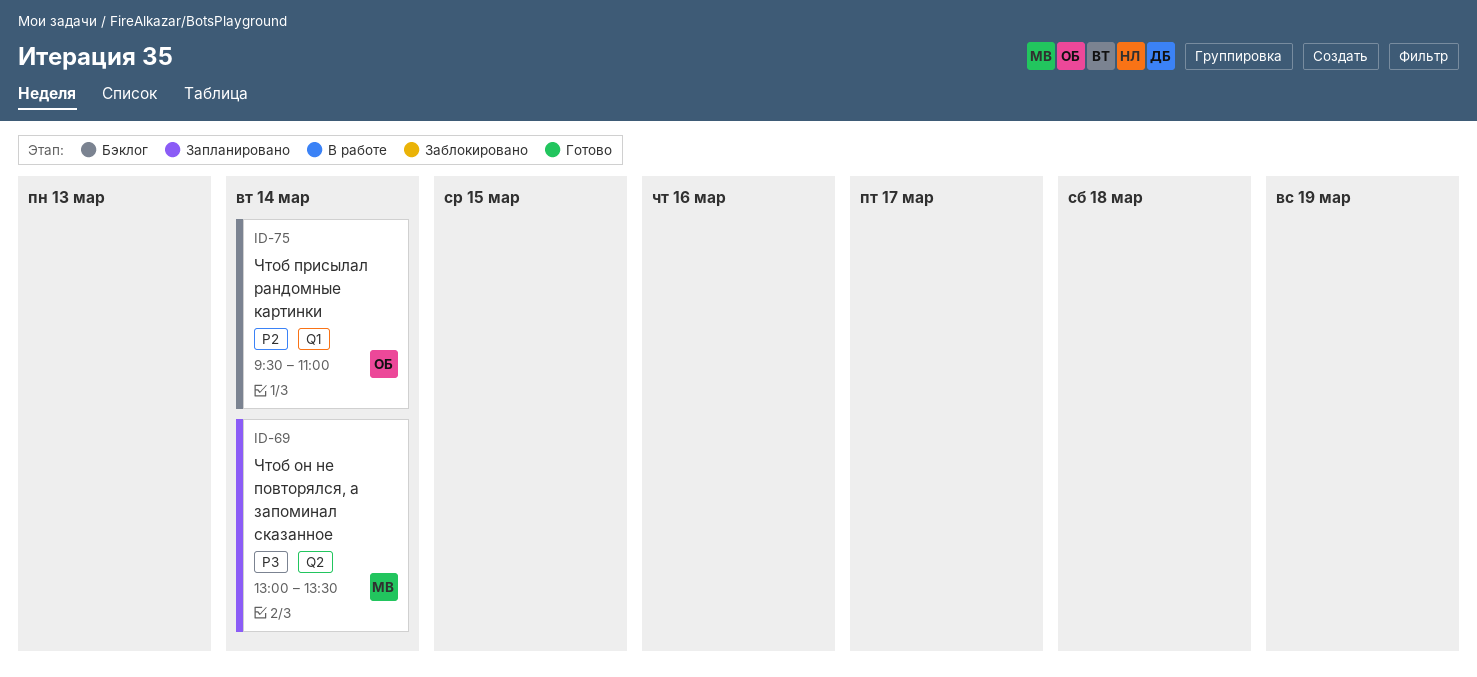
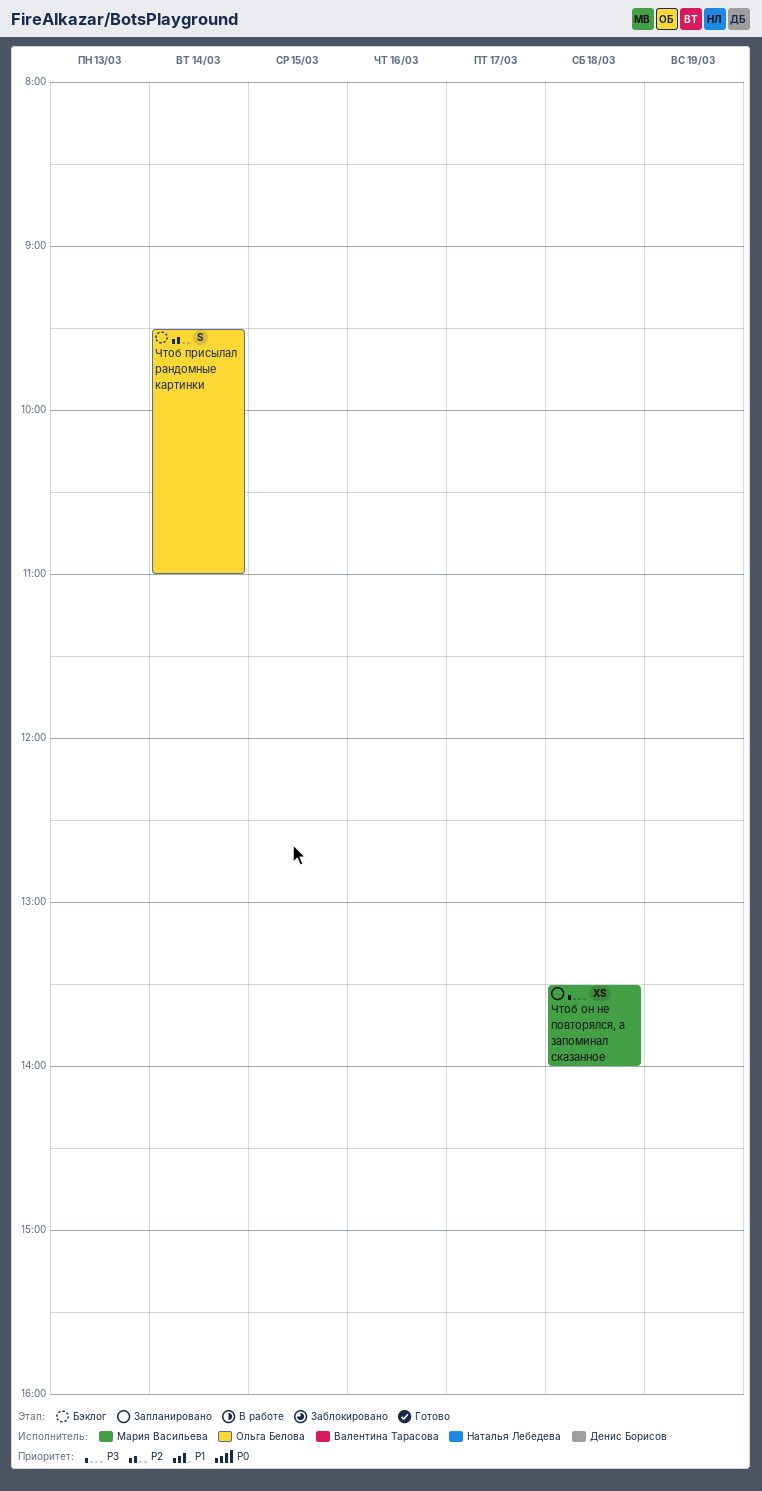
Чтоб он не повторялся, а запоминал сказанное, day: Mar 14 -> Mar 18
Чтоб он не повторялся, а запоминал сказанное, begins: 13:00 -> 13:30
Чтоб он не повторялся, а запоминал сказанное, ends: 13:30 -> 14:00

